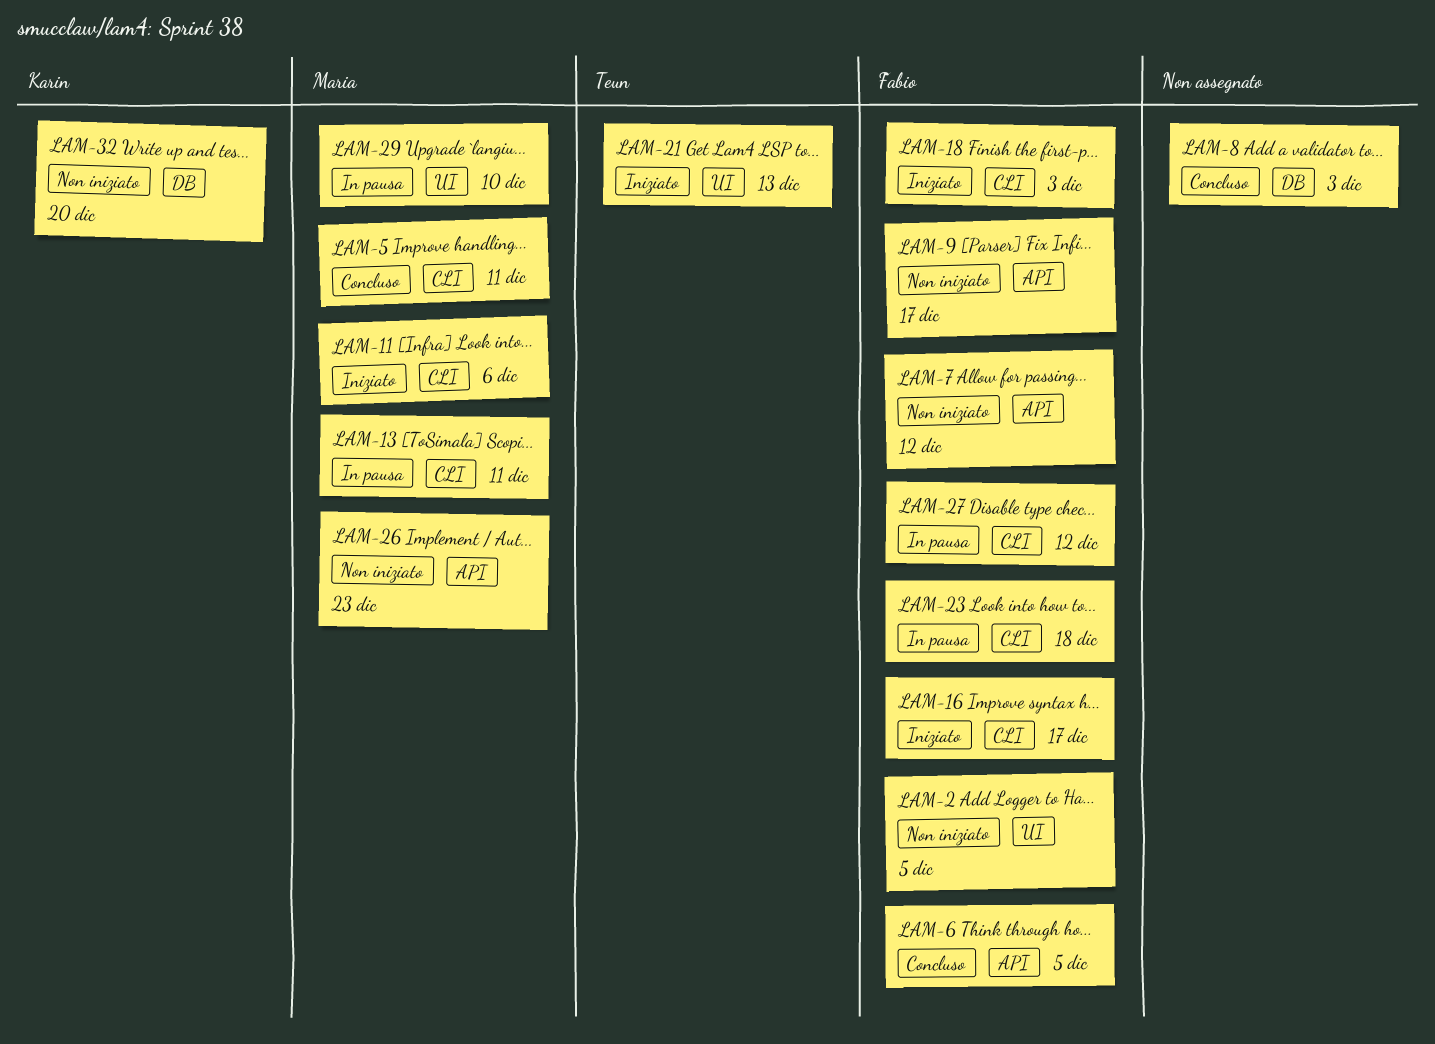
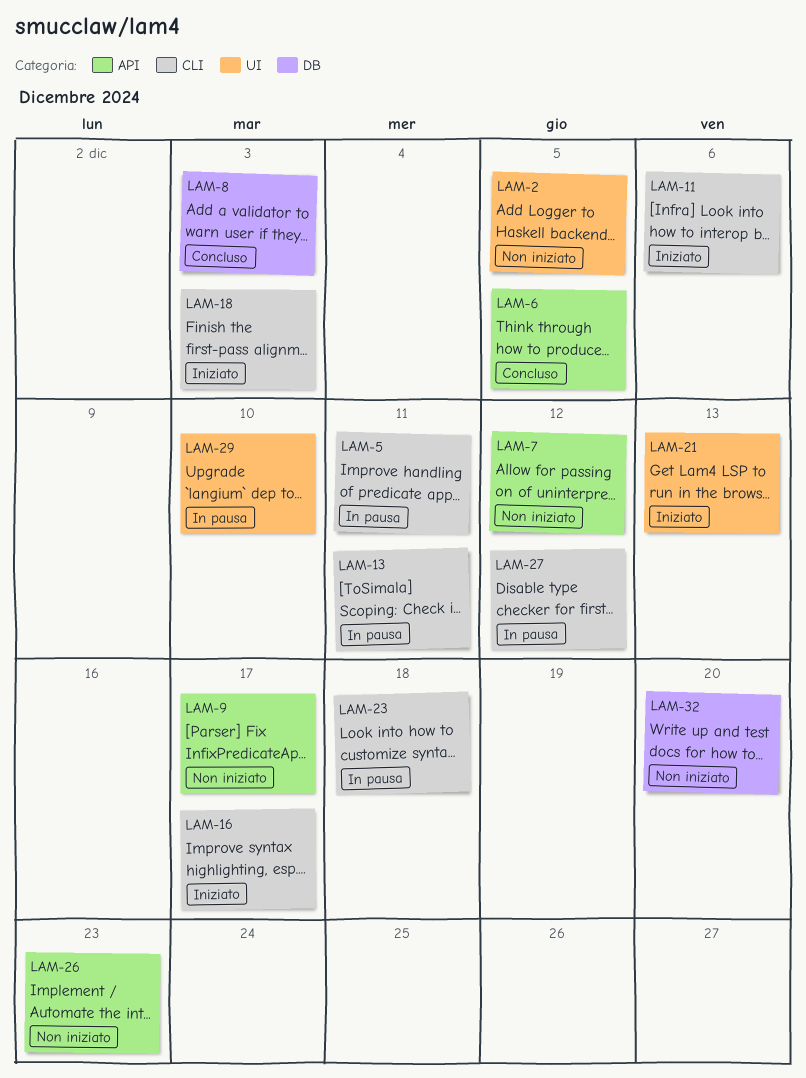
LAM-5, status: Concluso -> In pausa

